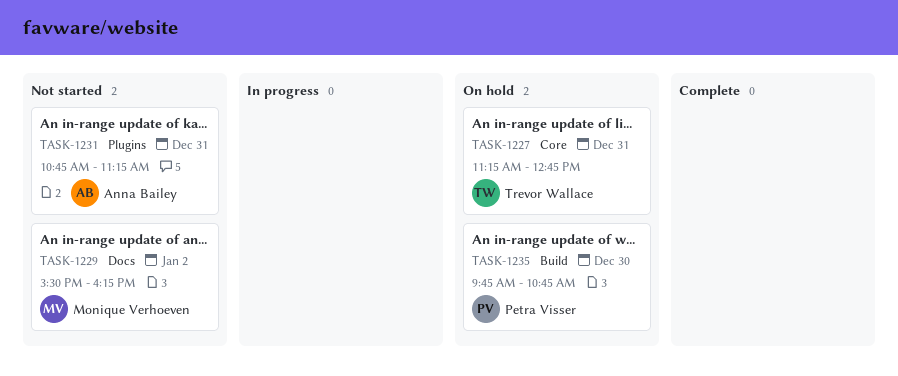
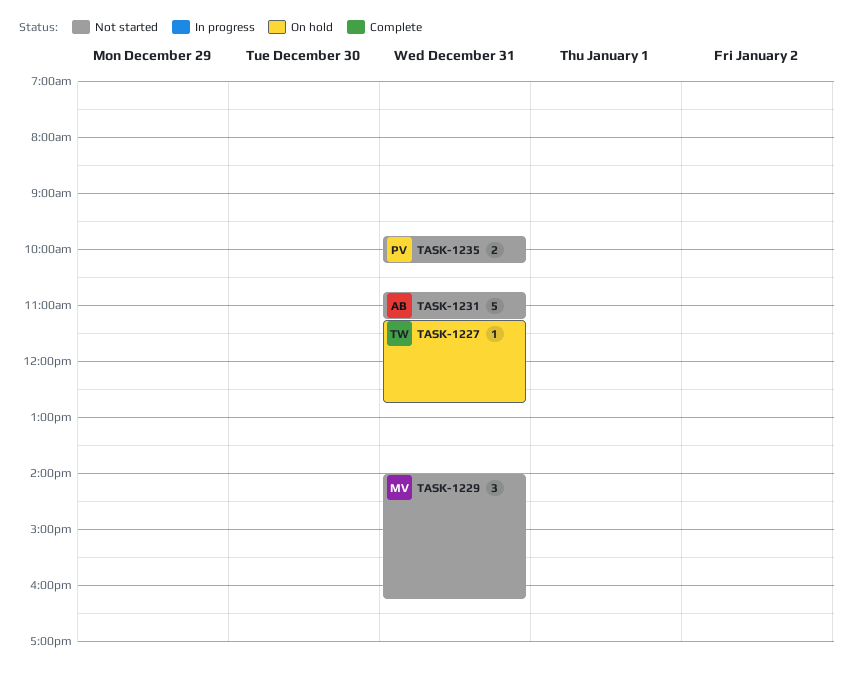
TASK-1229, day: Jan 2 -> Dec 31
TASK-1229, begins: 15:30 -> 14:00
TASK-1235, status: On hold -> Not started
TASK-1235, day: Dec 30 -> Dec 31
TASK-1235, ends: 10:45 -> 10:15

